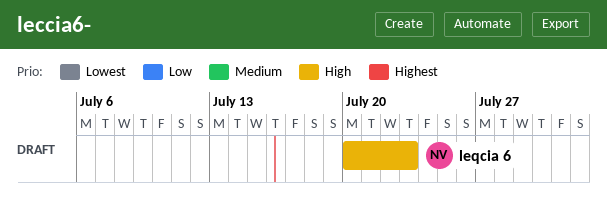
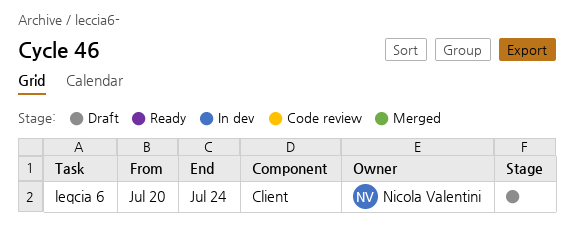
leqcia 6, due: Jul 23 -> Jul 24

